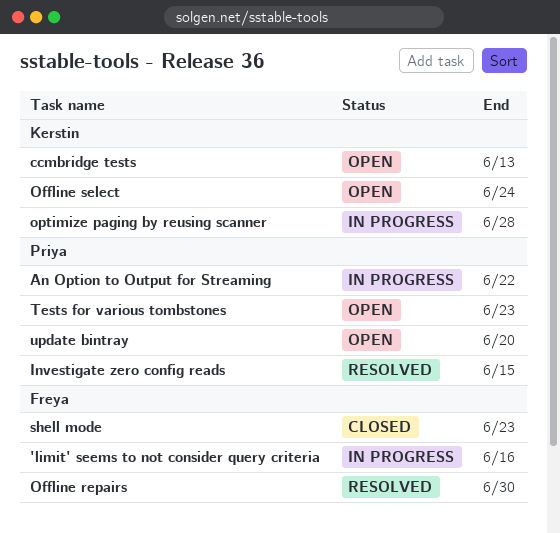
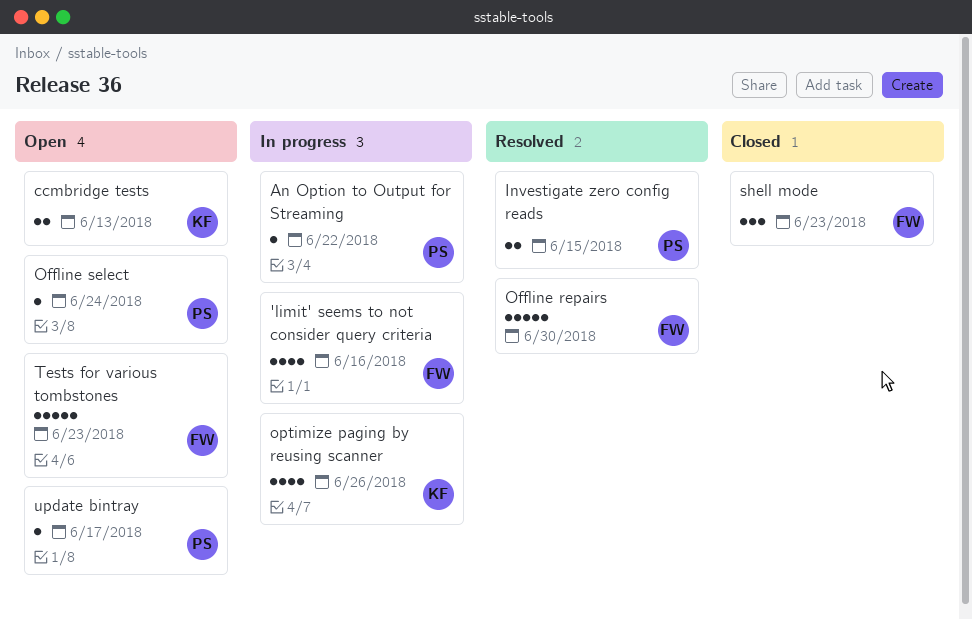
Offline select, owner: Kerstin -> Priya
optimize paging by reusing scanner, due: Jun 28 -> Jun 26
Tests for various tombstones, owner: Priya -> Freya
update bintray, due: Jun 20 -> Jun 17

